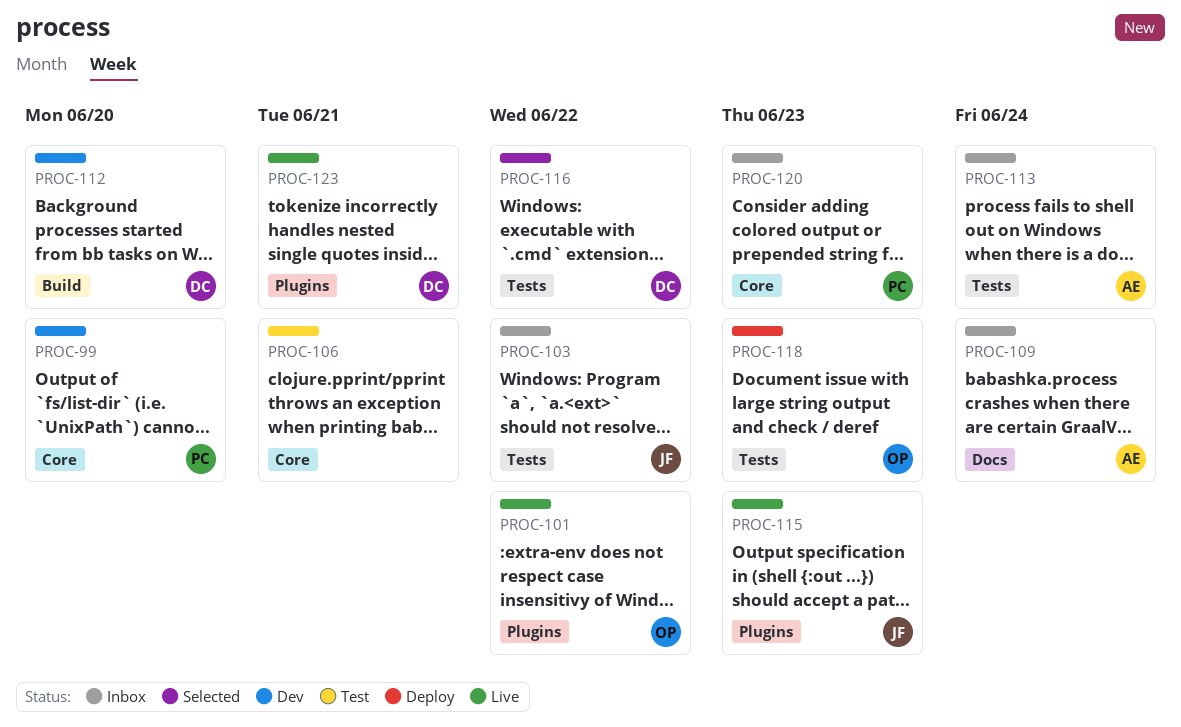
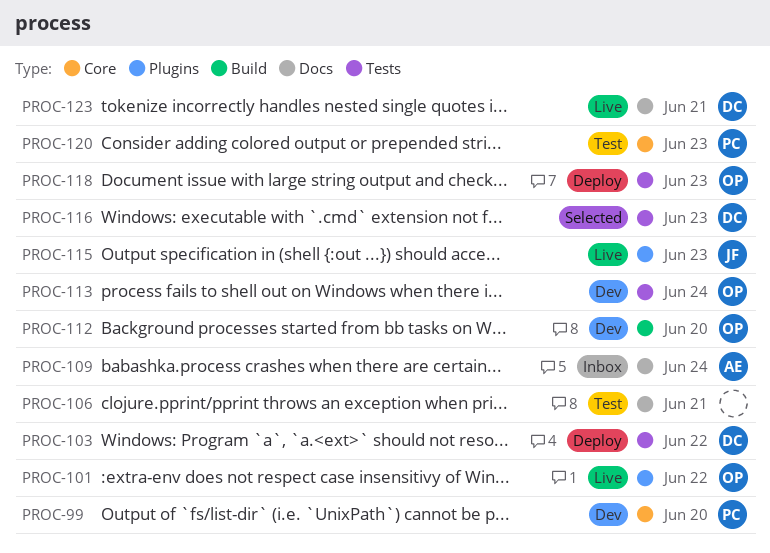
PROC-103, status: Inbox -> Deploy
PROC-103, owner: JF -> DC
PROC-106, label: Core -> Docs
PROC-112, owner: DC -> OP
PROC-113, status: Inbox -> Dev
PROC-113, owner: AE -> OP
PROC-116, due: Jun 22 -> Jun 23
PROC-120, status: Inbox -> Test
PROC-123, label: Plugins -> Docs

